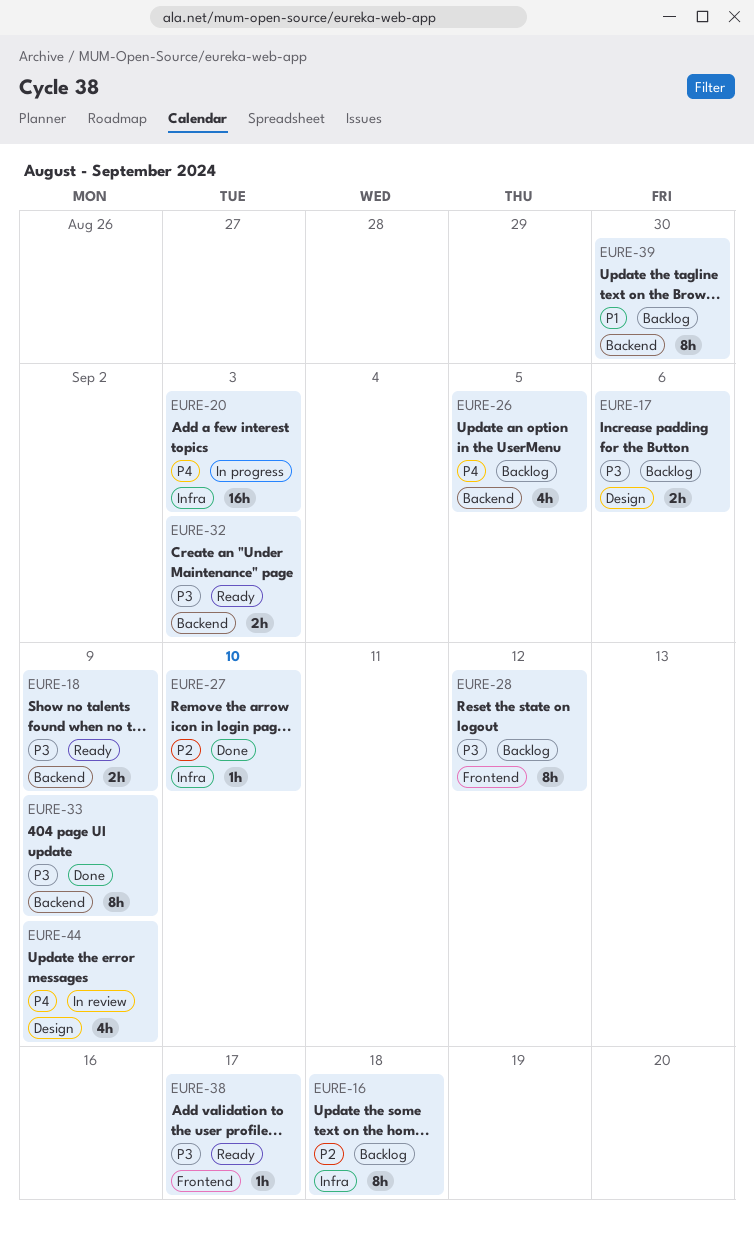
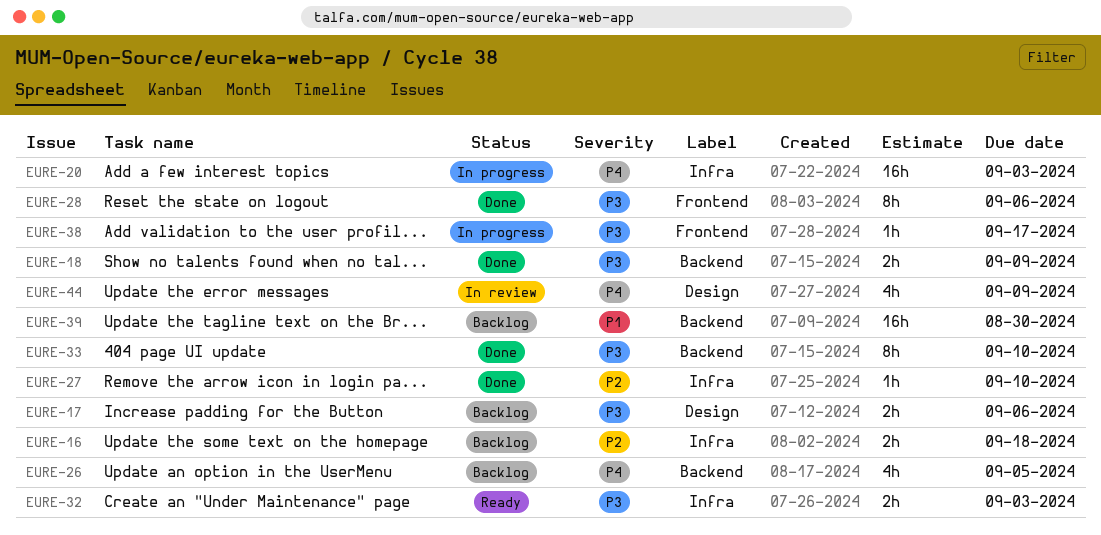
EURE-16, estimate: 8h -> 2h
EURE-18, status: Ready -> Done
EURE-28, status: Backlog -> Done
EURE-28, due: Sep 12 -> Sep 6
EURE-32, label: Backend -> Infra
EURE-33, due: Sep 9 -> Sep 10
EURE-38, status: Ready -> In progress
EURE-39, estimate: 8h -> 16h

